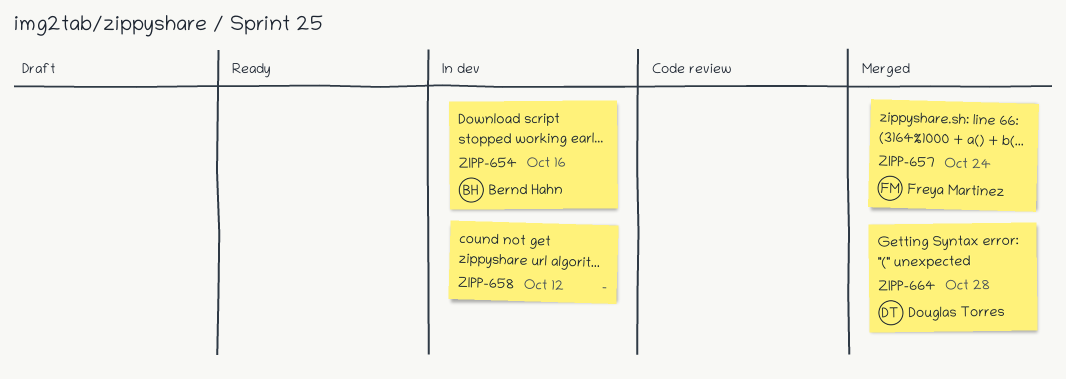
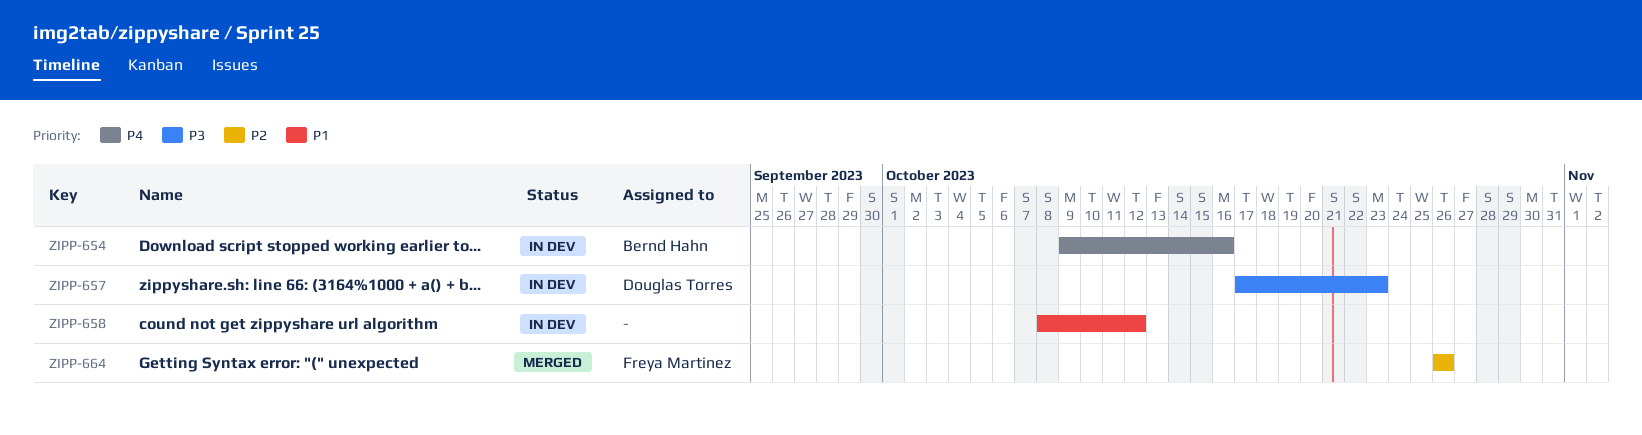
ZIPP-657, status: Merged -> In dev
ZIPP-657, owner: Freya Martinez -> Douglas Torres
ZIPP-657, due: Oct 24 -> Oct 23
ZIPP-664, owner: Douglas Torres -> Freya Martinez
ZIPP-664, due: Oct 28 -> Oct 26

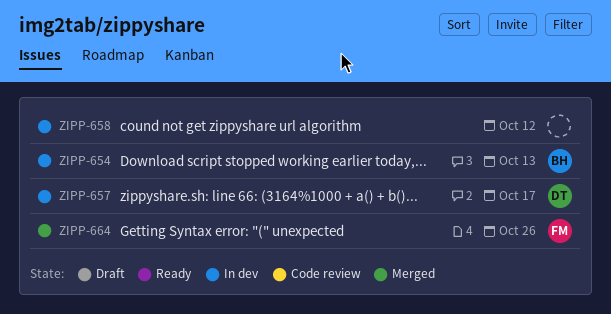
ZIPP-654, due: Oct 16 -> Oct 13
ZIPP-657, due: Oct 23 -> Oct 17

